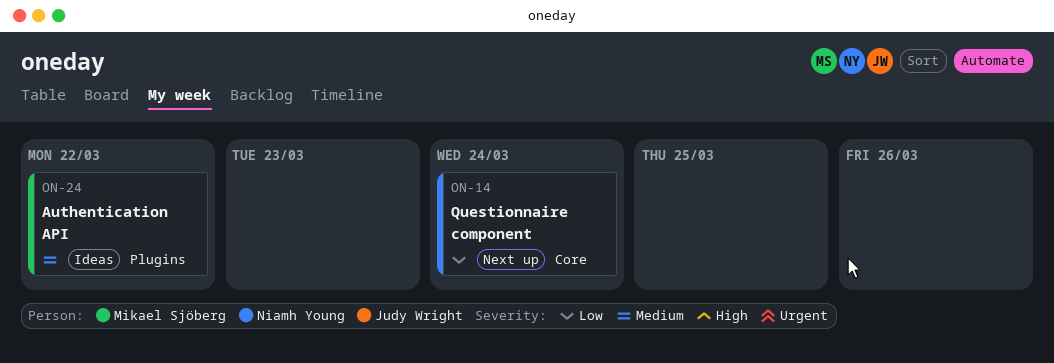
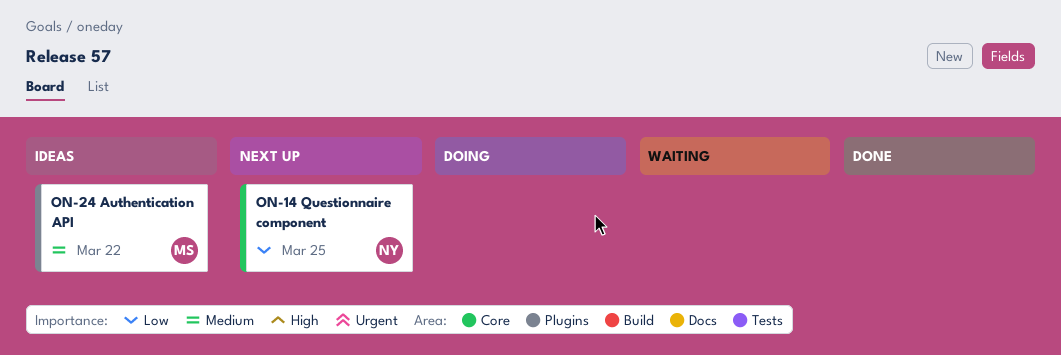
ON-14, due: Mar 24 -> Mar 25

